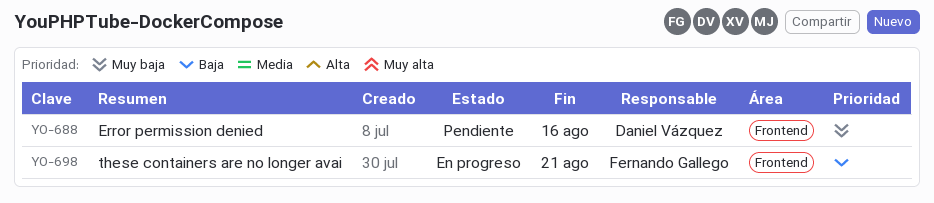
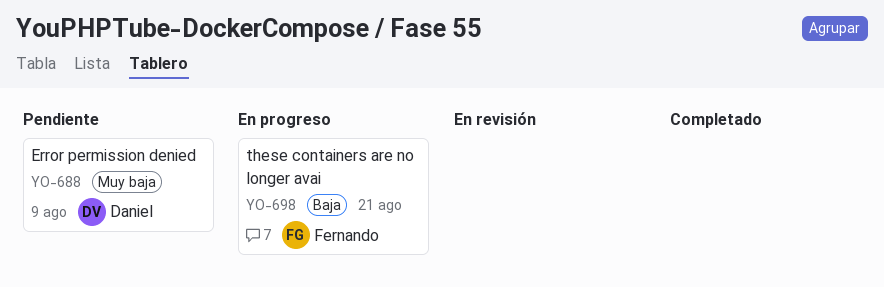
YO-688, due: Aug 16 -> Aug 9

